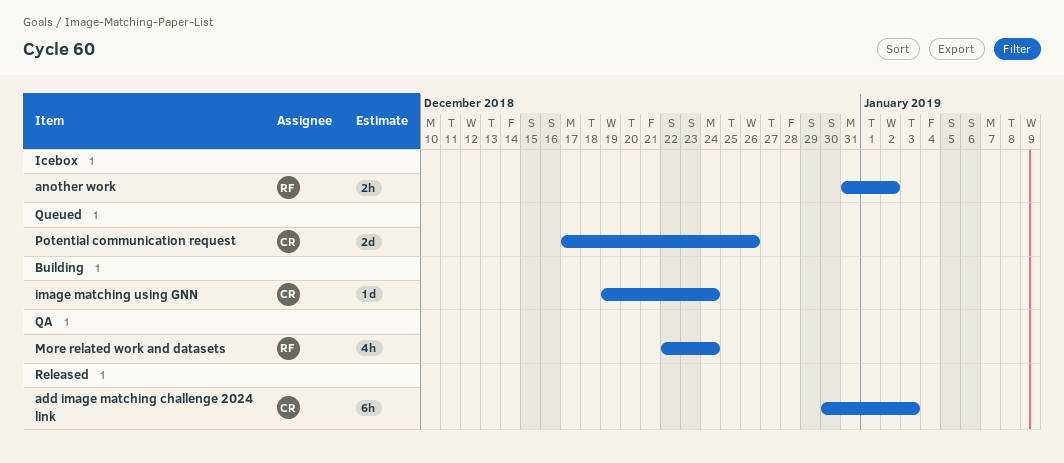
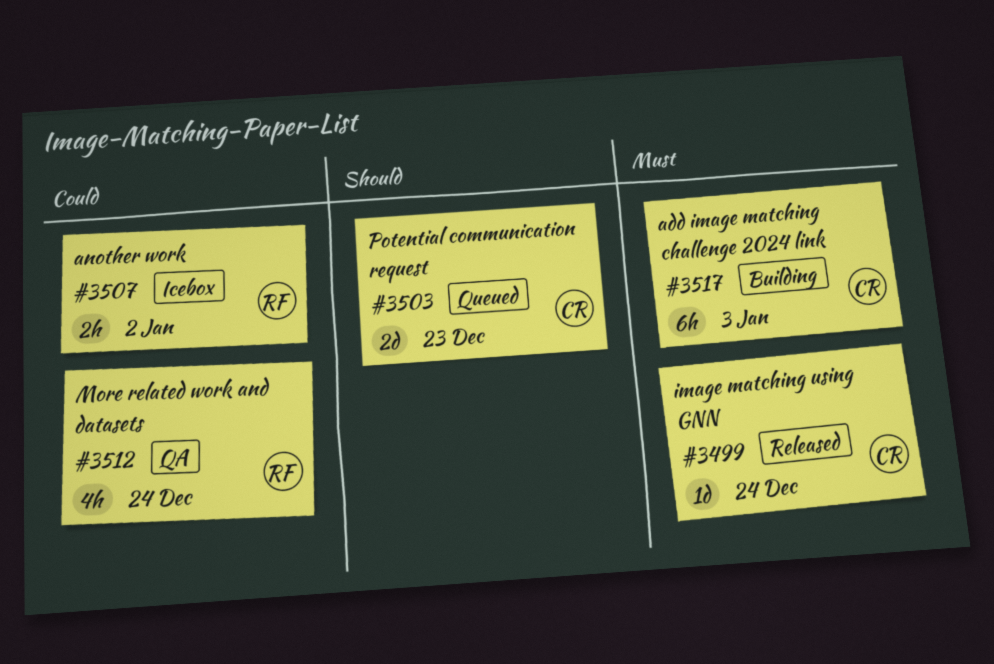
add image matching challenge 2024 link, status: Released -> Building
image matching using GNN, status: Building -> Released
Potential communication request, due: Dec 26 -> Dec 23

